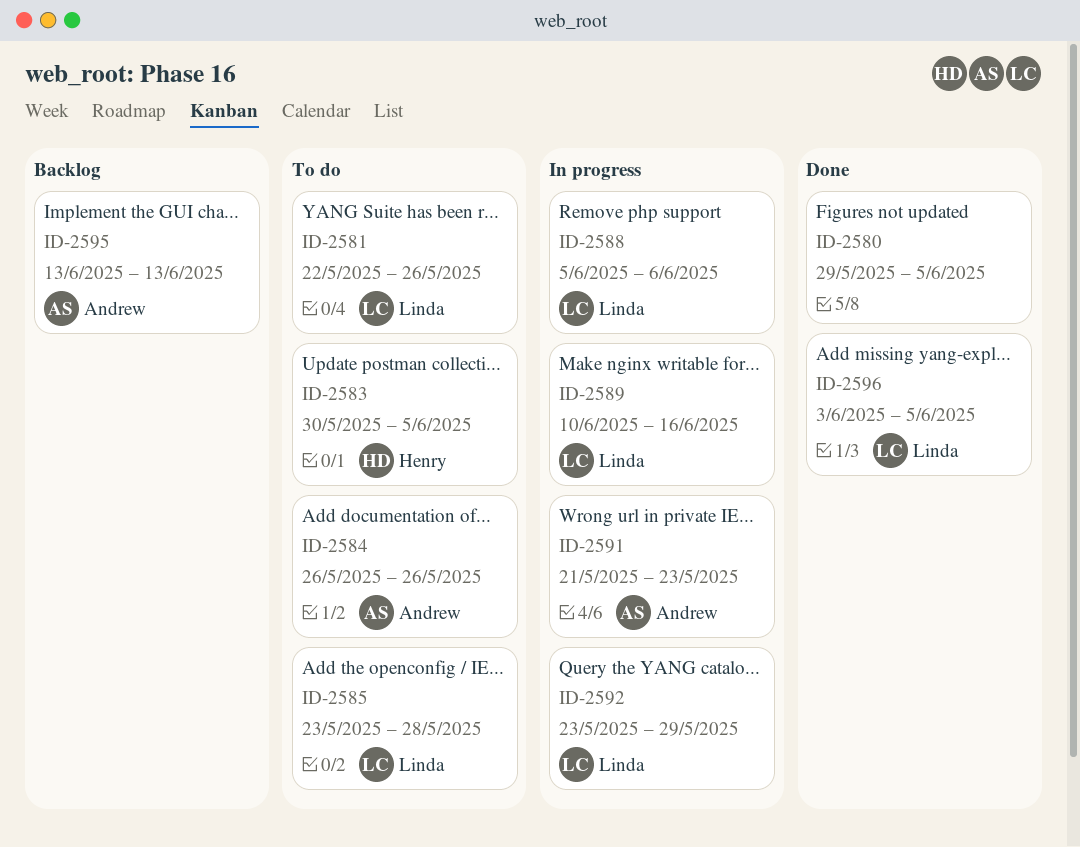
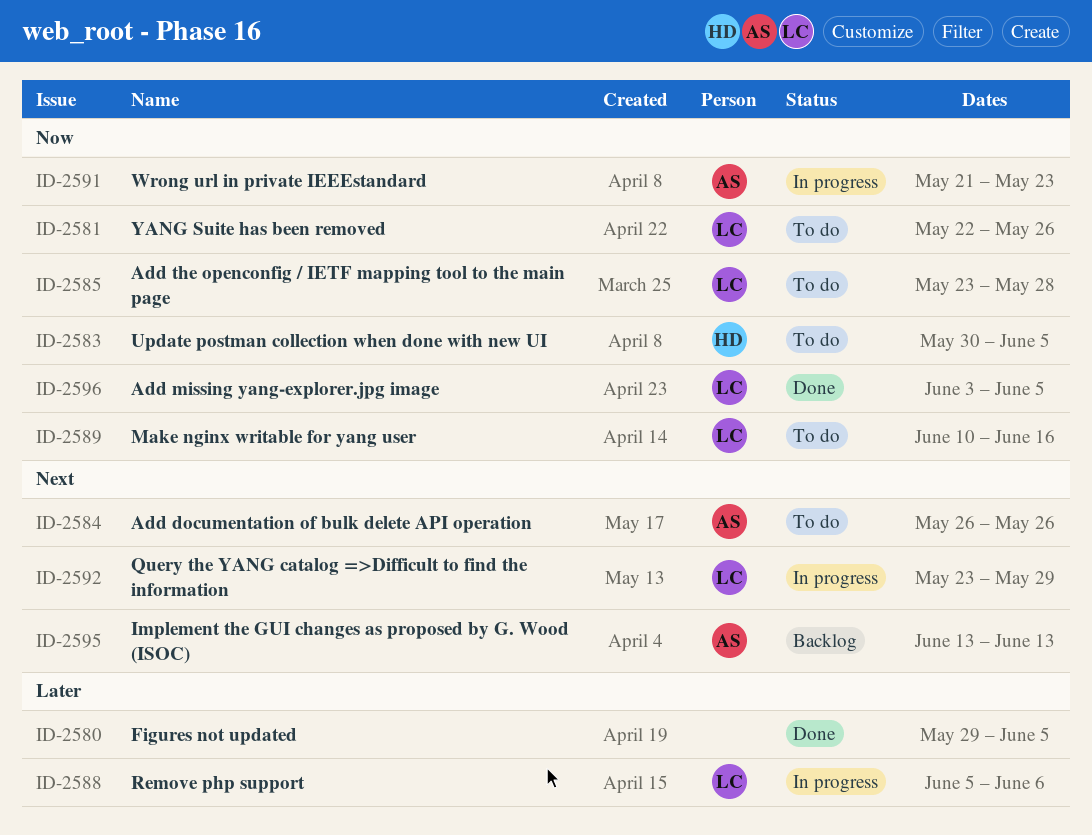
ID-2589, status: In progress -> To do

